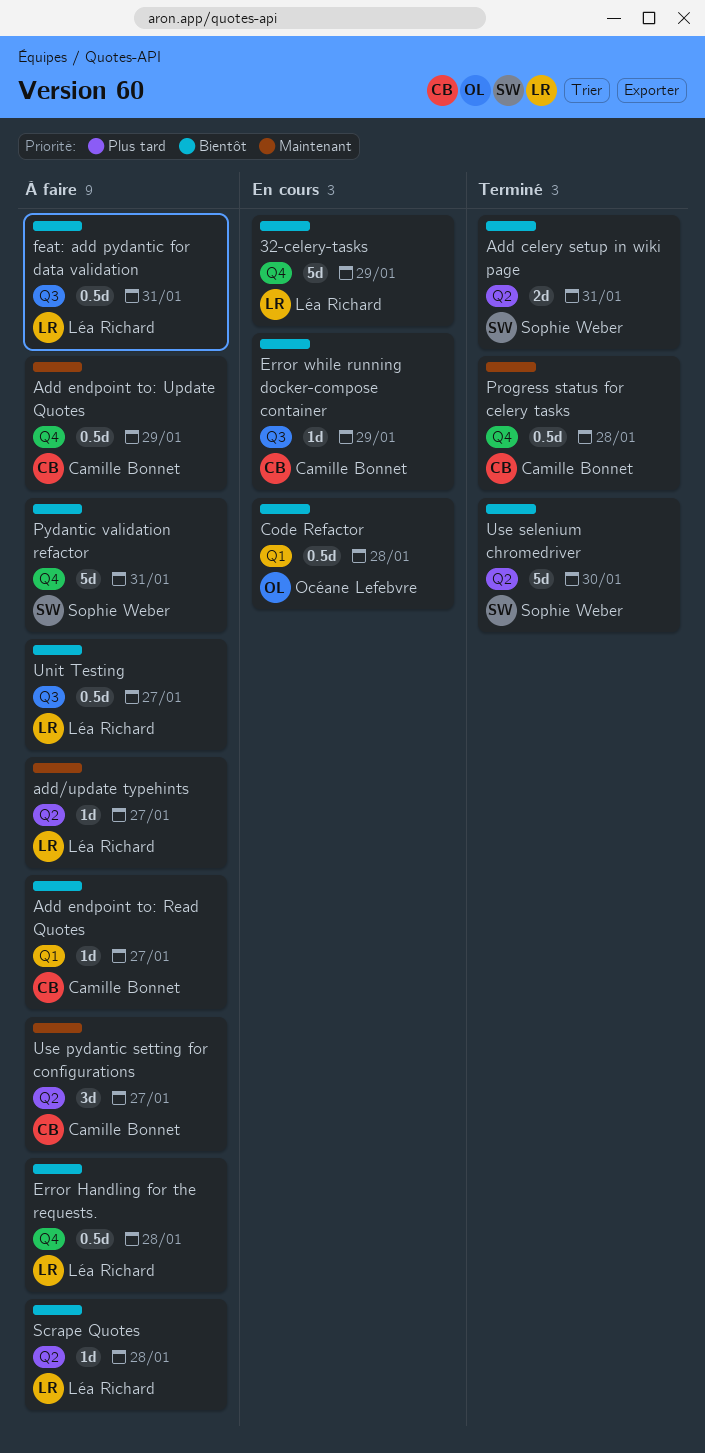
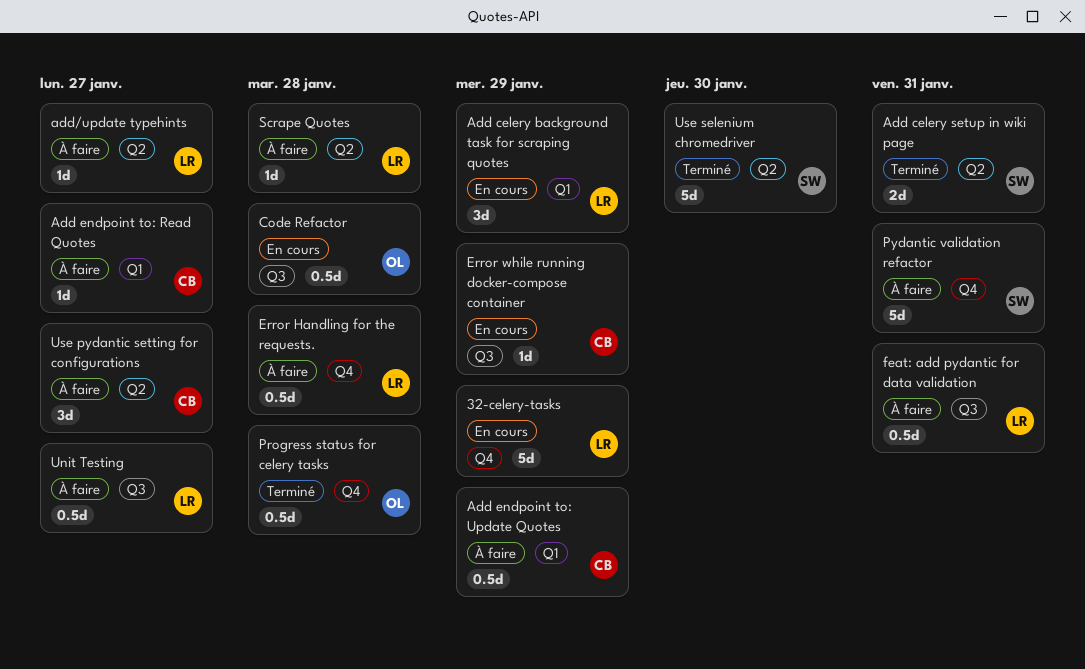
Add celery background task for scraping quotes: none -> present
Add endpoint to: Update Quotes, label: Q4 -> Q1
Code Refactor, label: Q1 -> Q3
Progress status for celery tasks, owner: Camille Bonnet -> Océane Lefebvre

